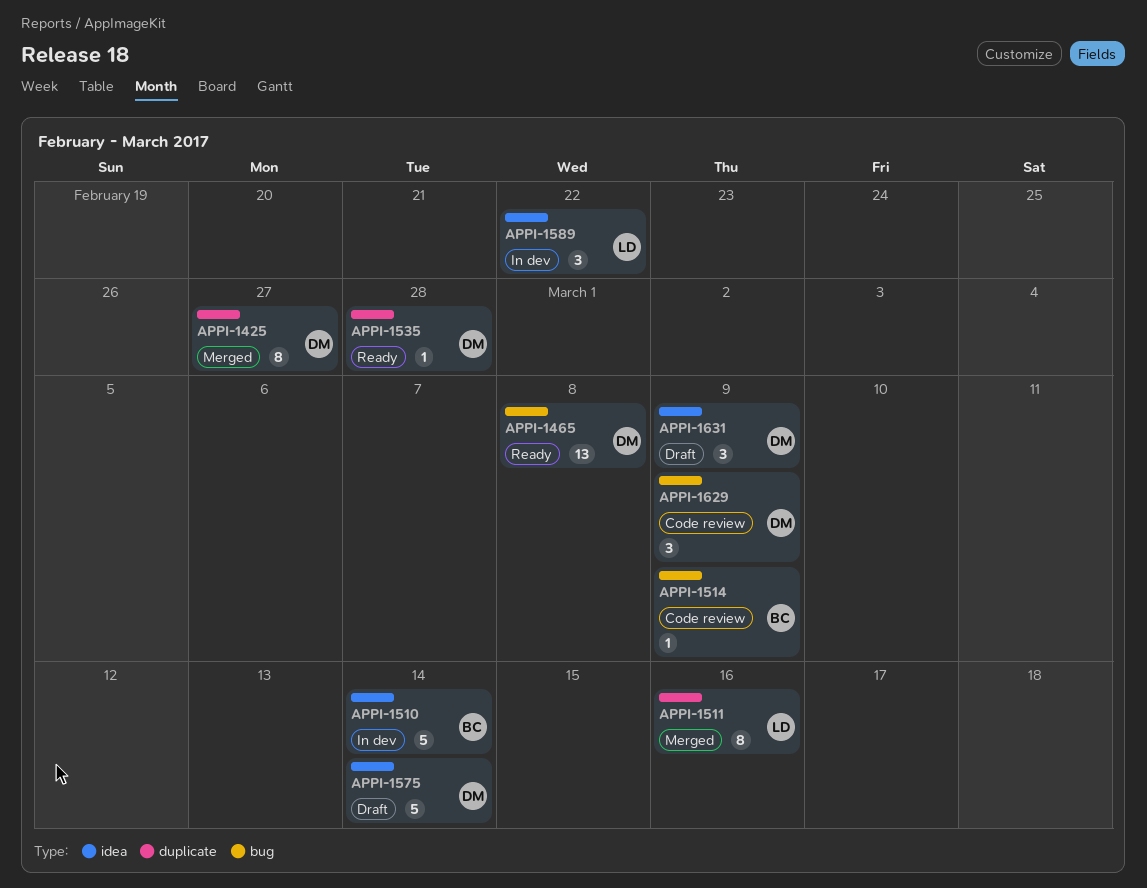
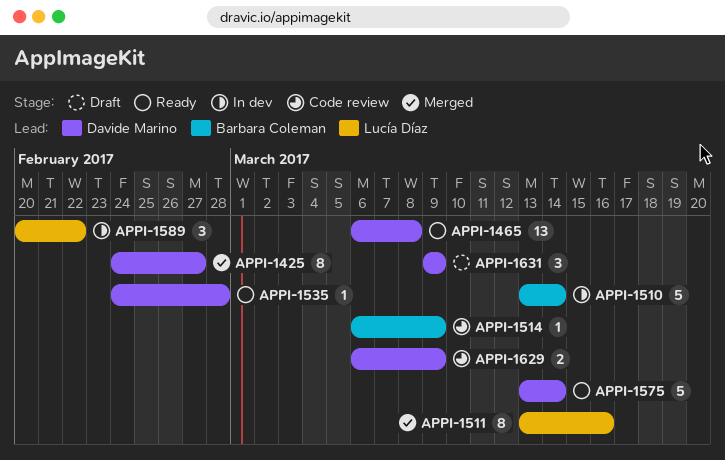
APPI-1575, status: Draft -> Ready
APPI-1629, estimate: 3 -> 2

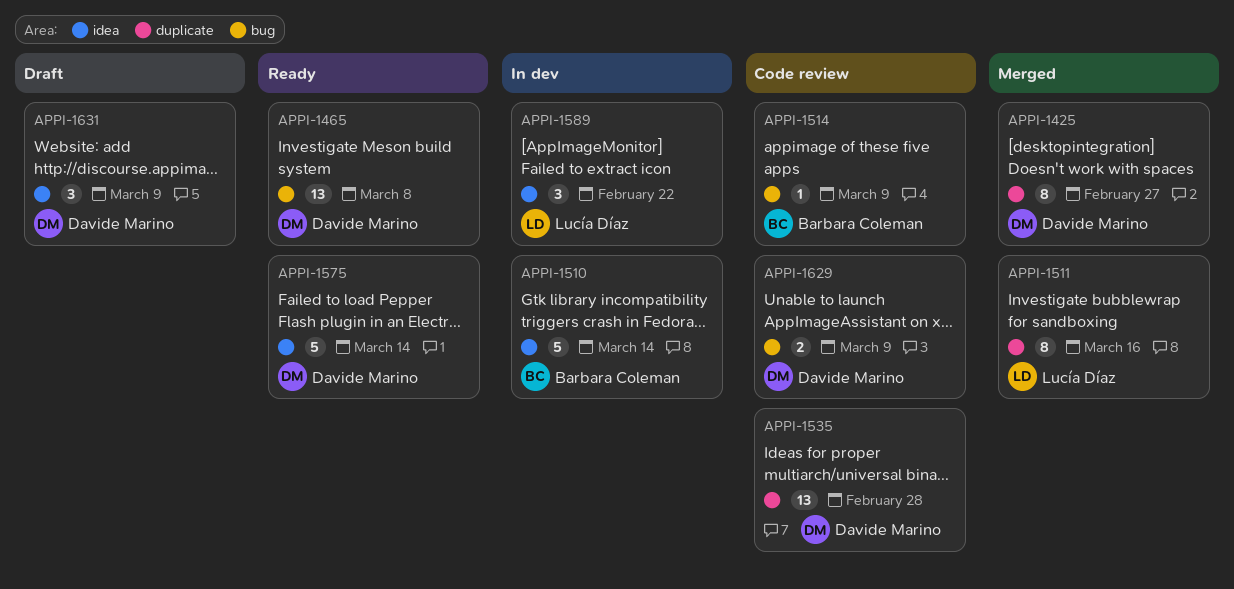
APPI-1535, status: Ready -> Code review
APPI-1535, estimate: 1 -> 13

